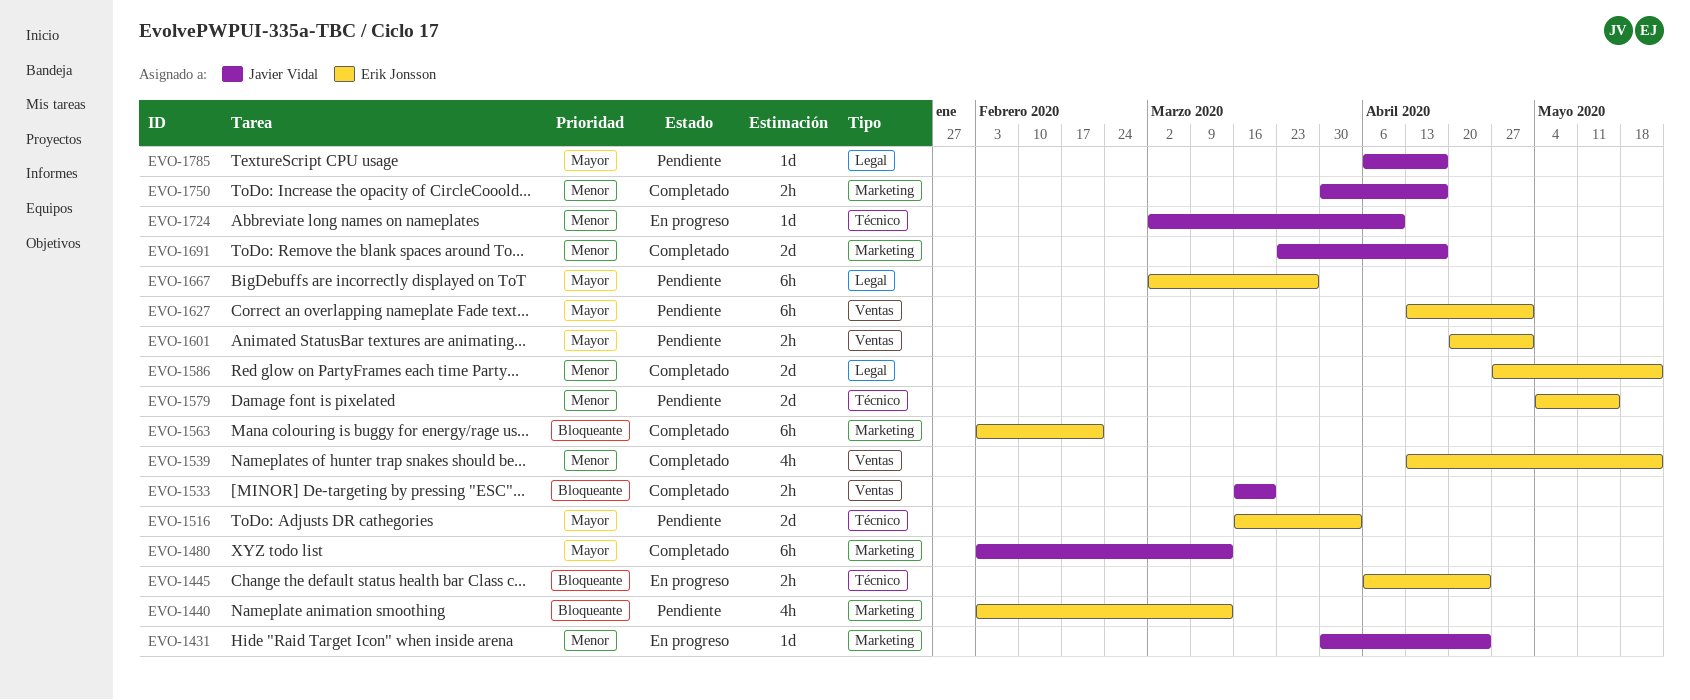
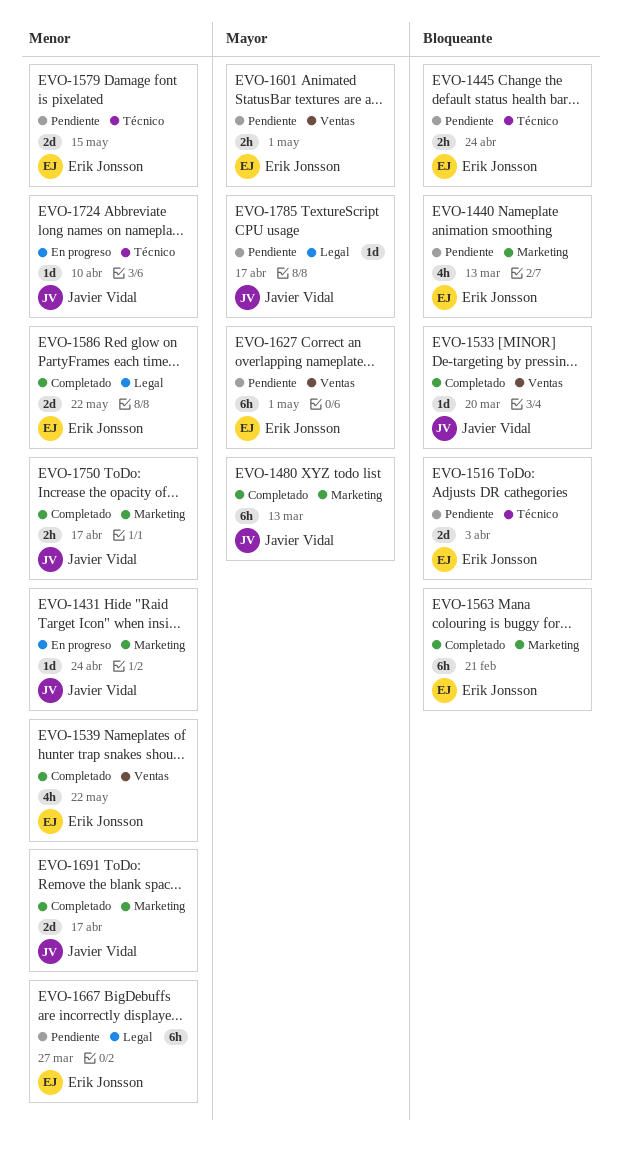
EVO-1445, status: En progreso -> Pendiente
EVO-1516, priority: Mayor -> Bloqueante
EVO-1533, estimate: 2h -> 1d
EVO-1667, priority: Mayor -> Menor

